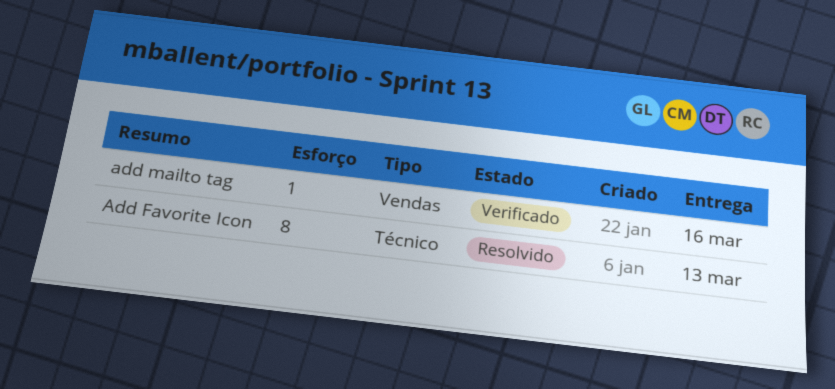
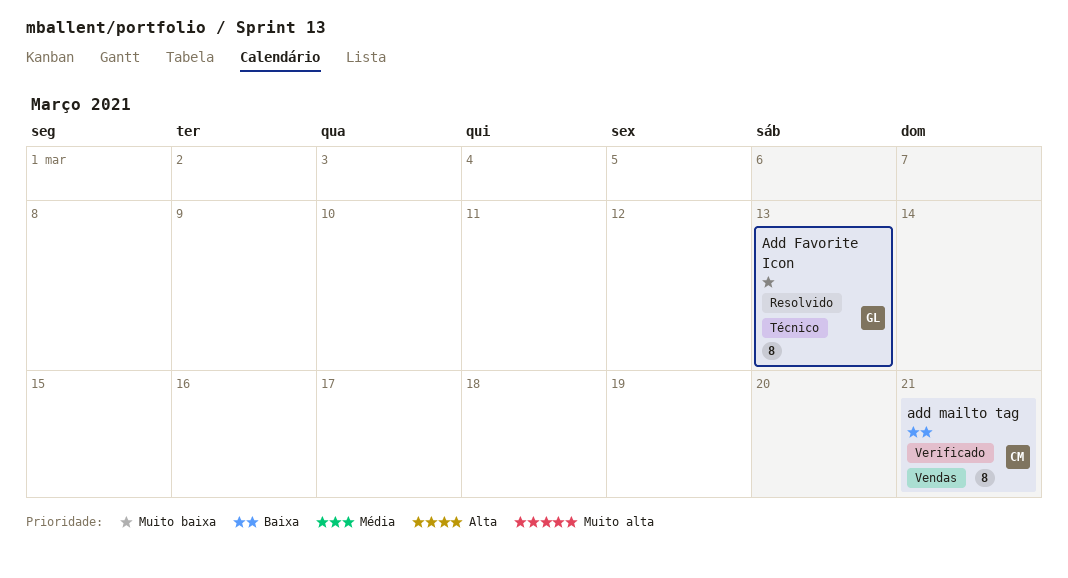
add mailto tag, estimate: 1 -> 8
add mailto tag, due: Mar 16 -> Mar 21

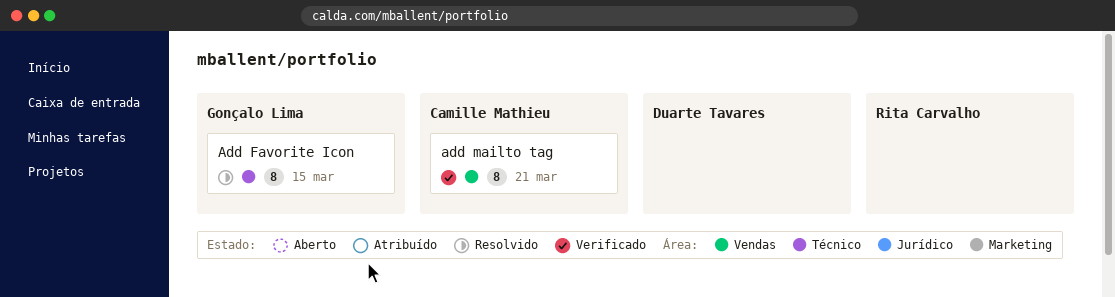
Add Favorite Icon, due: Mar 13 -> Mar 15

